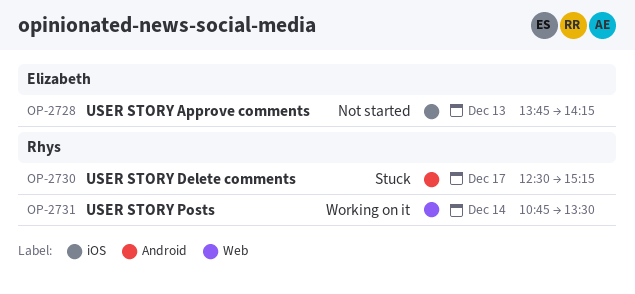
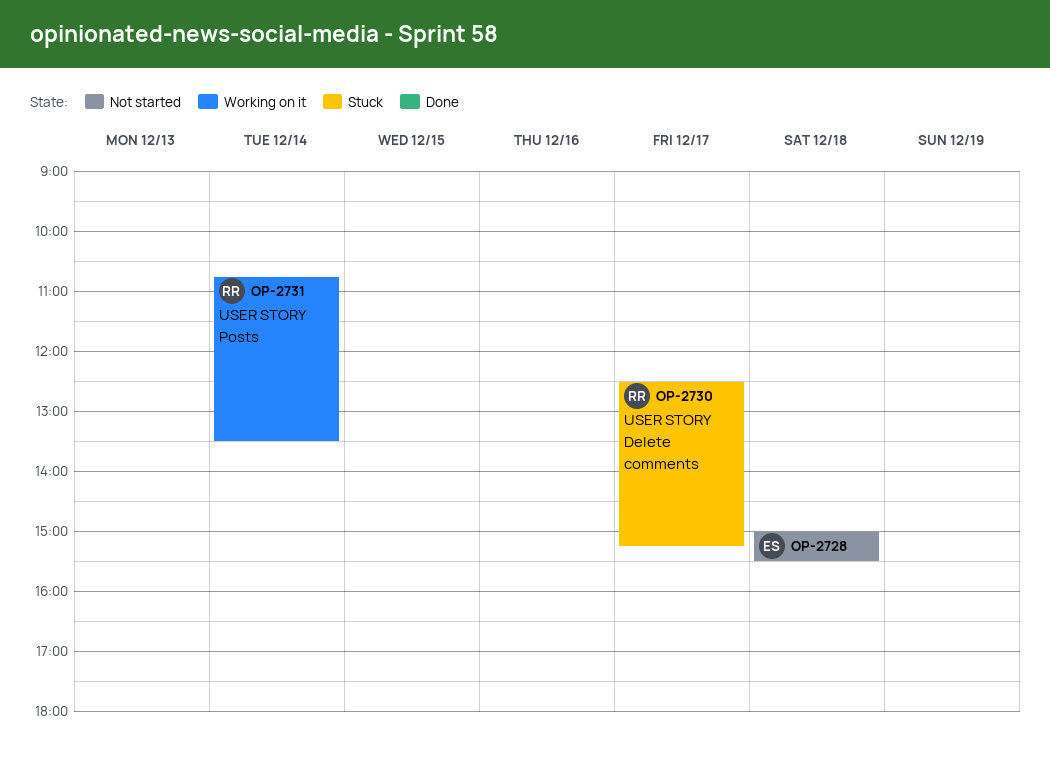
OP-2728, day: Dec 13 -> Dec 18
OP-2728, begins: 13:45 -> 15:00
OP-2728, ends: 14:15 -> 15:30

